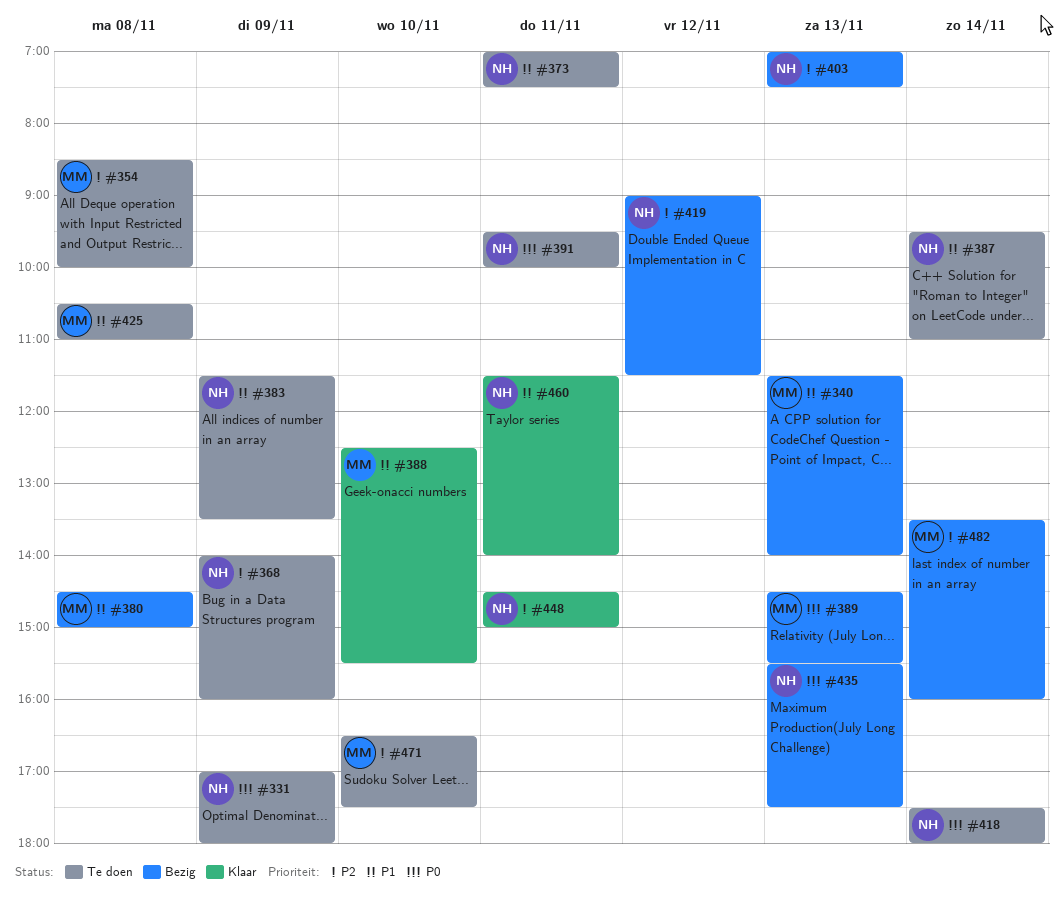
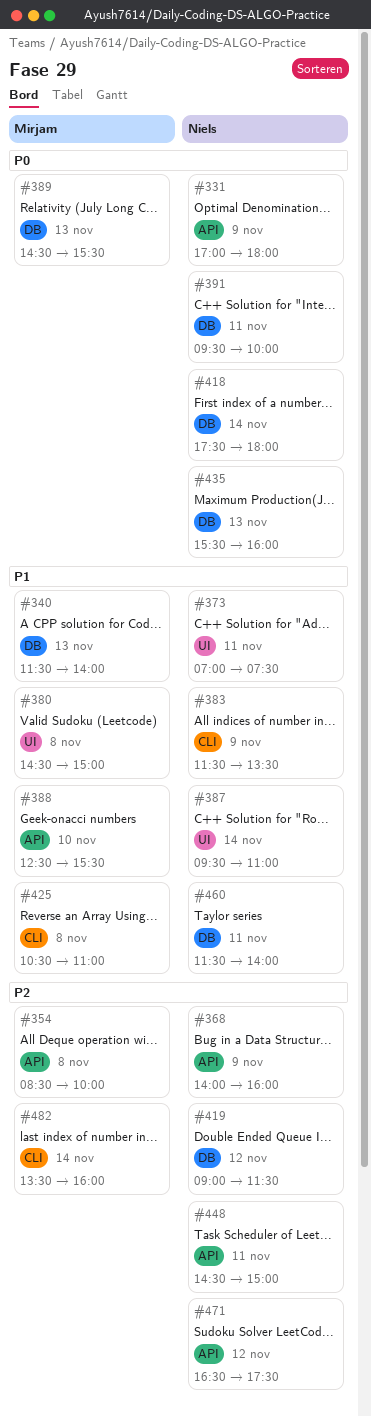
#403: present -> none
#435, ends: 17:30 -> 16:00
#471, owner: Mirjam -> Niels
#471, day: Nov 10 -> Nov 12

